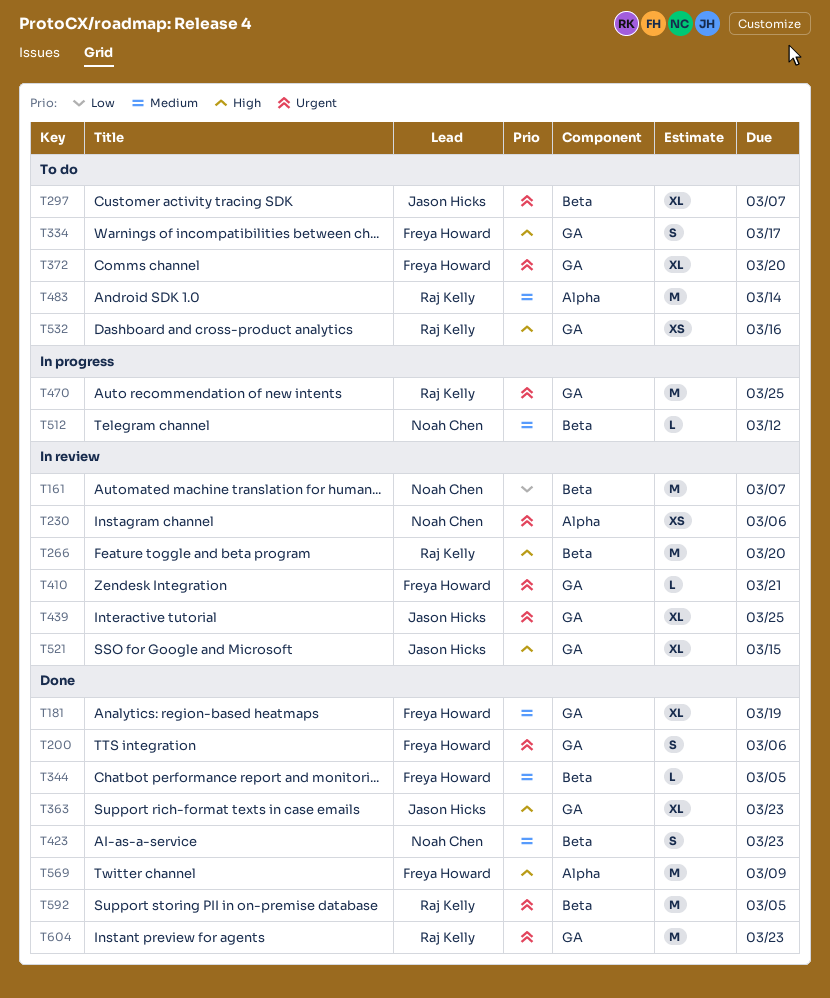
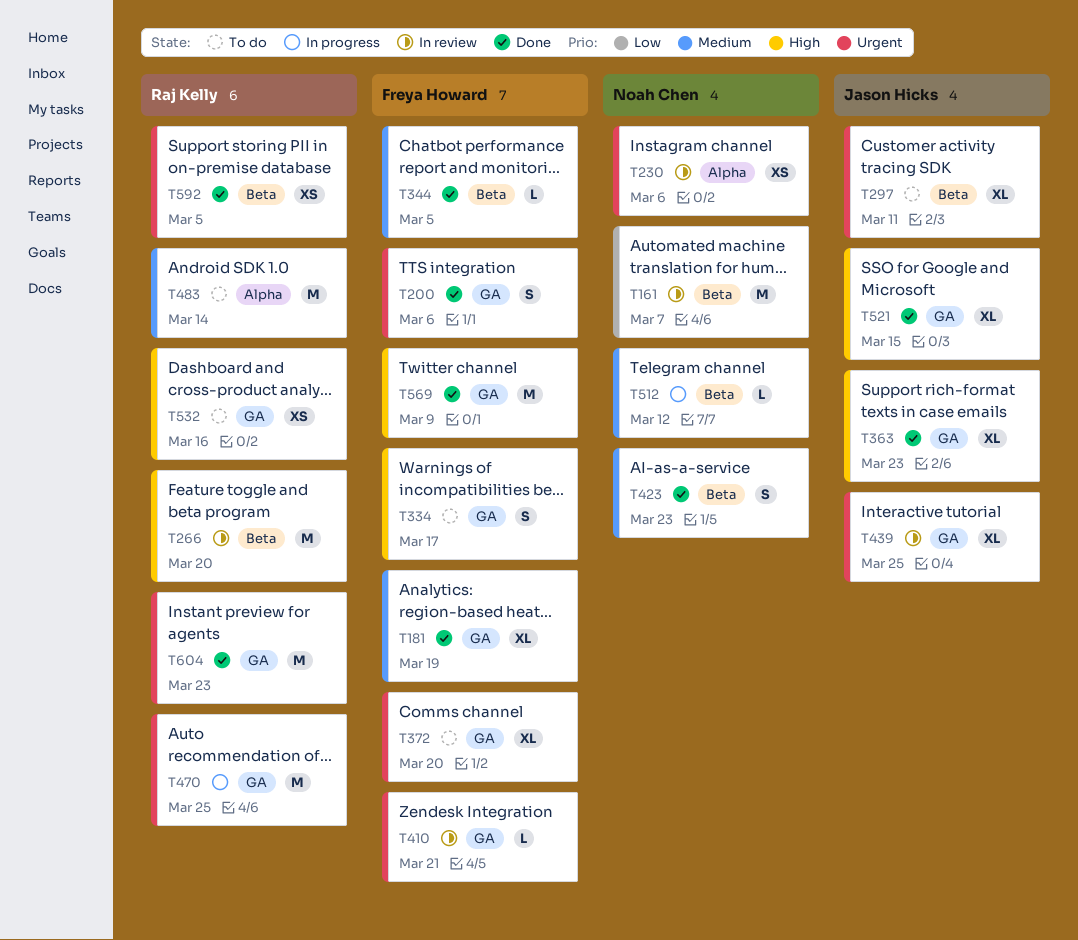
T297, due: Mar 7 -> Mar 11
T521, status: In review -> Done
T569, label: Alpha -> GA
T592, estimate: M -> XS

